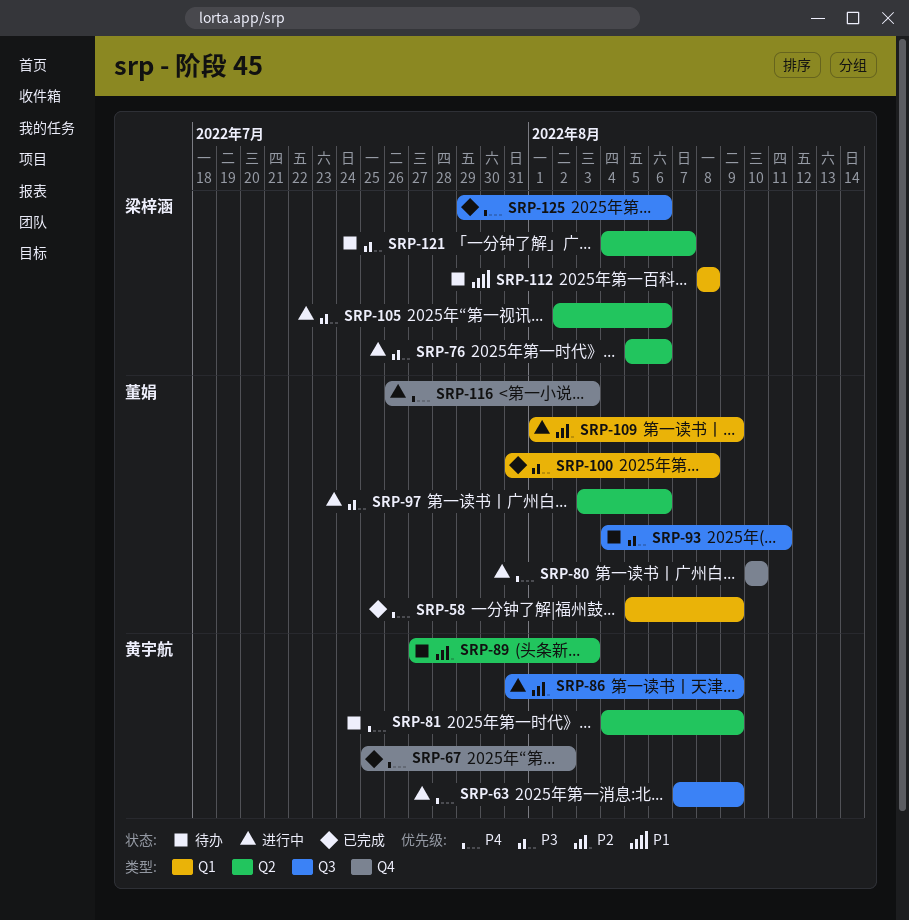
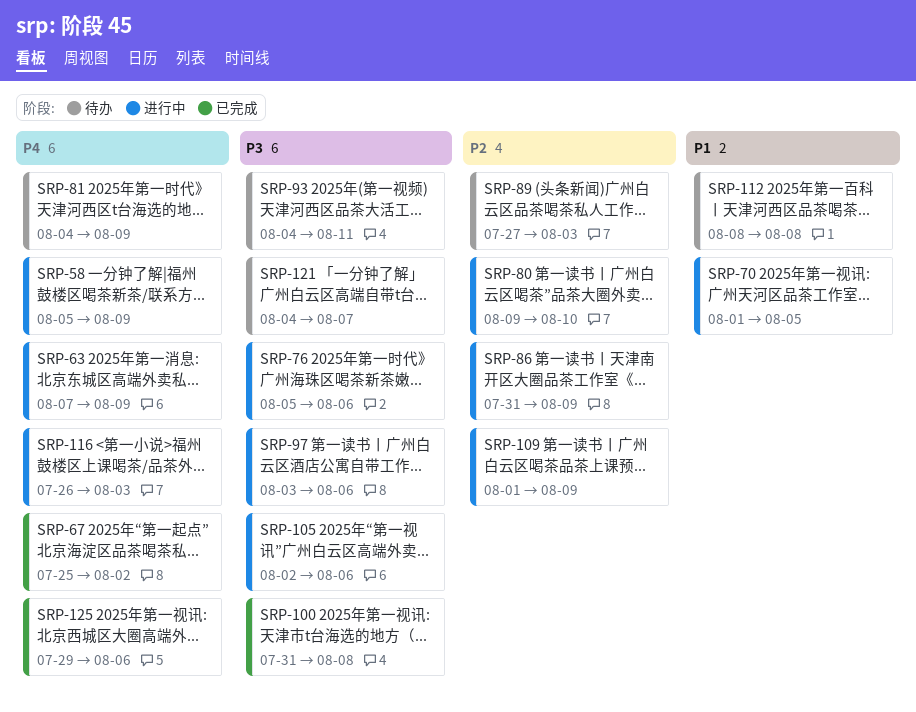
SRP-58, status: 已完成 -> 进行中
SRP-70: none -> present
SRP-80, priority: P4 -> P2
SRP-80, start: Aug 10 -> Aug 9

